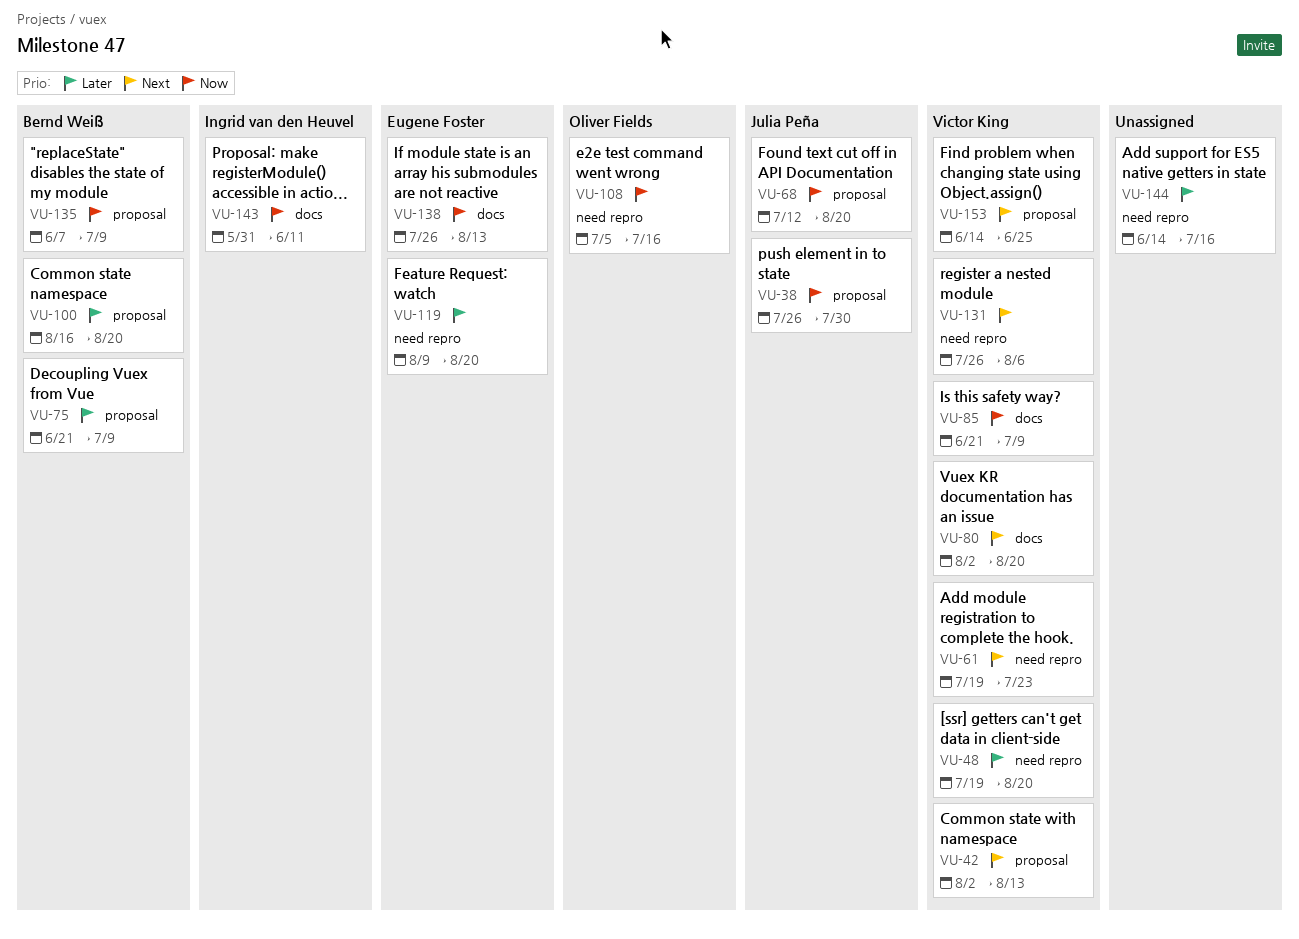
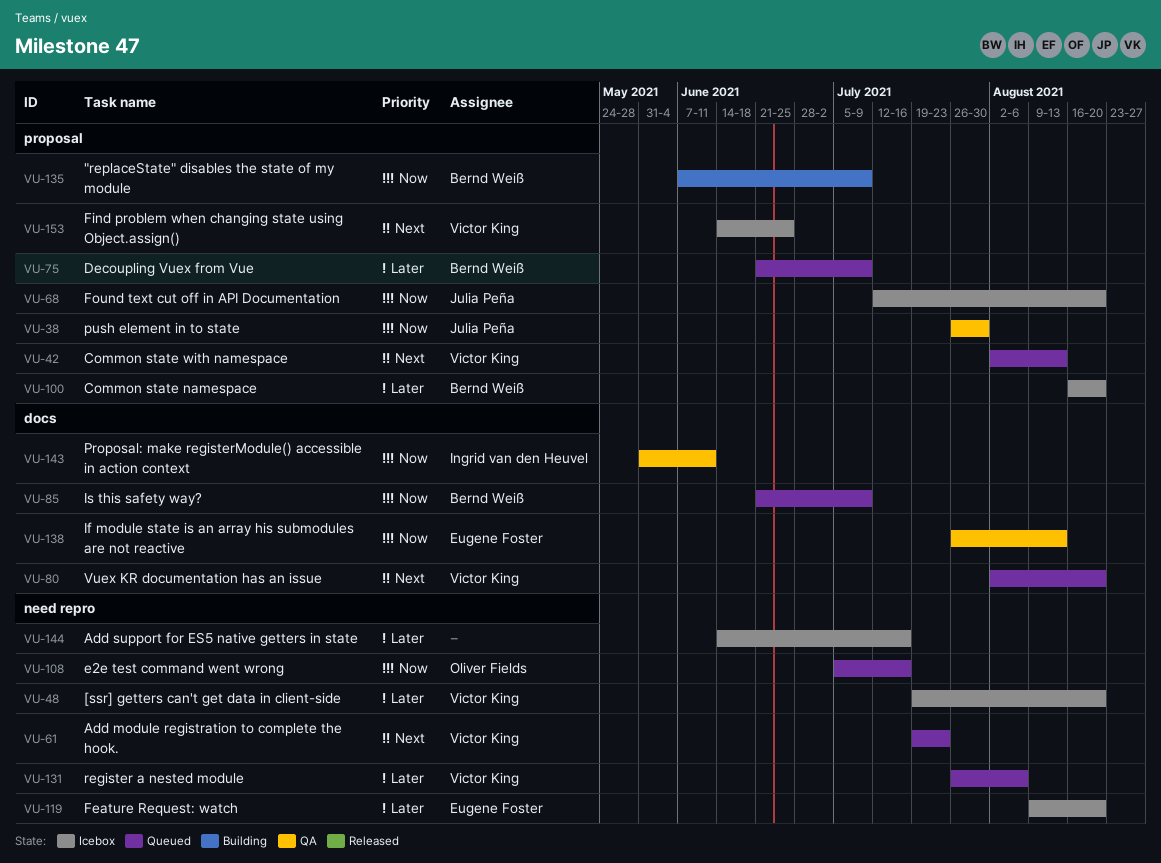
VU-85, owner: Victor King -> Bernd Weiß
VU-131, priority: Next -> Later

